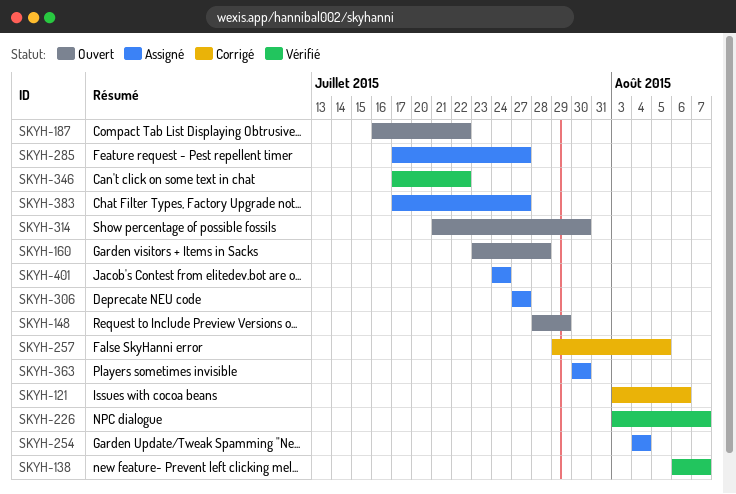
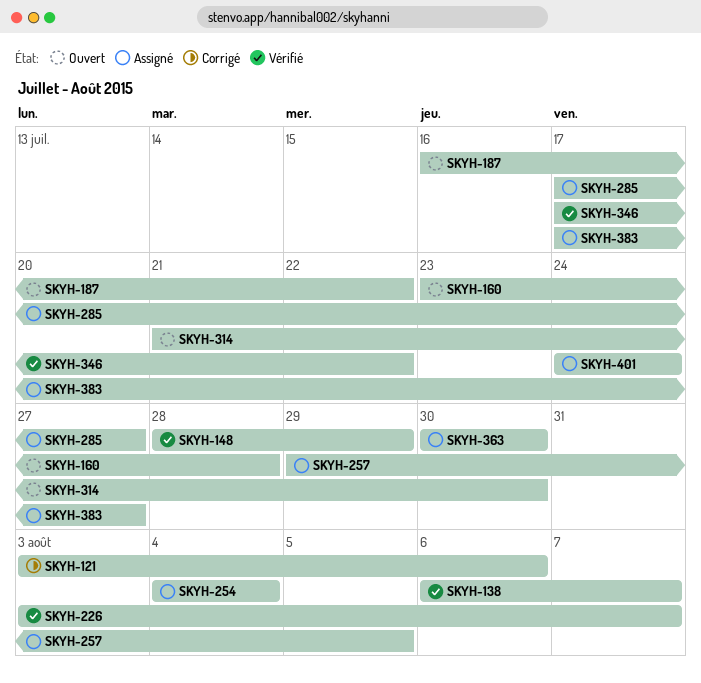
SKYH-148, status: Ouvert -> Vérifié
SKYH-257, status: Corrigé -> Assigné
SKYH-306: present -> none

